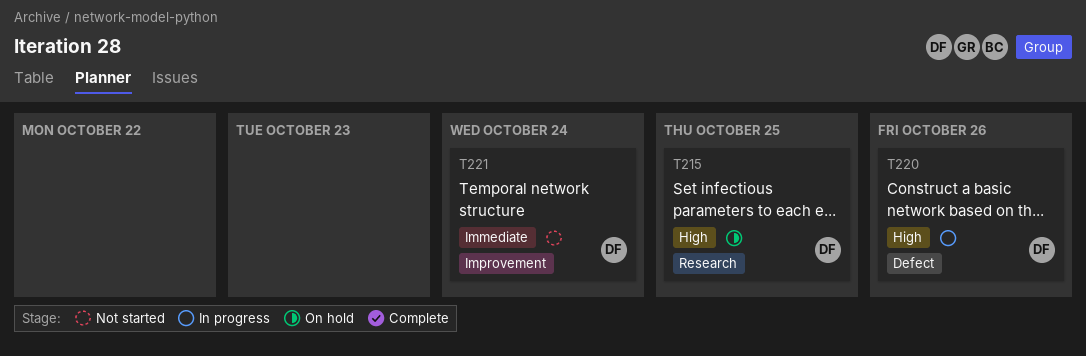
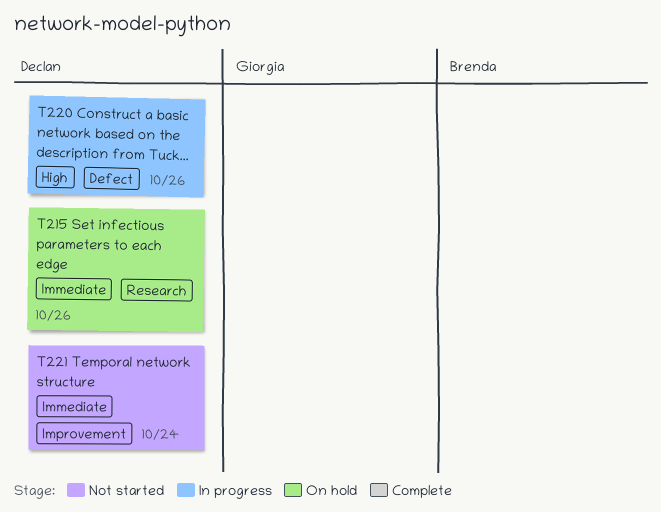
T215, priority: High -> Immediate
T215, due: Oct 25 -> Oct 26

